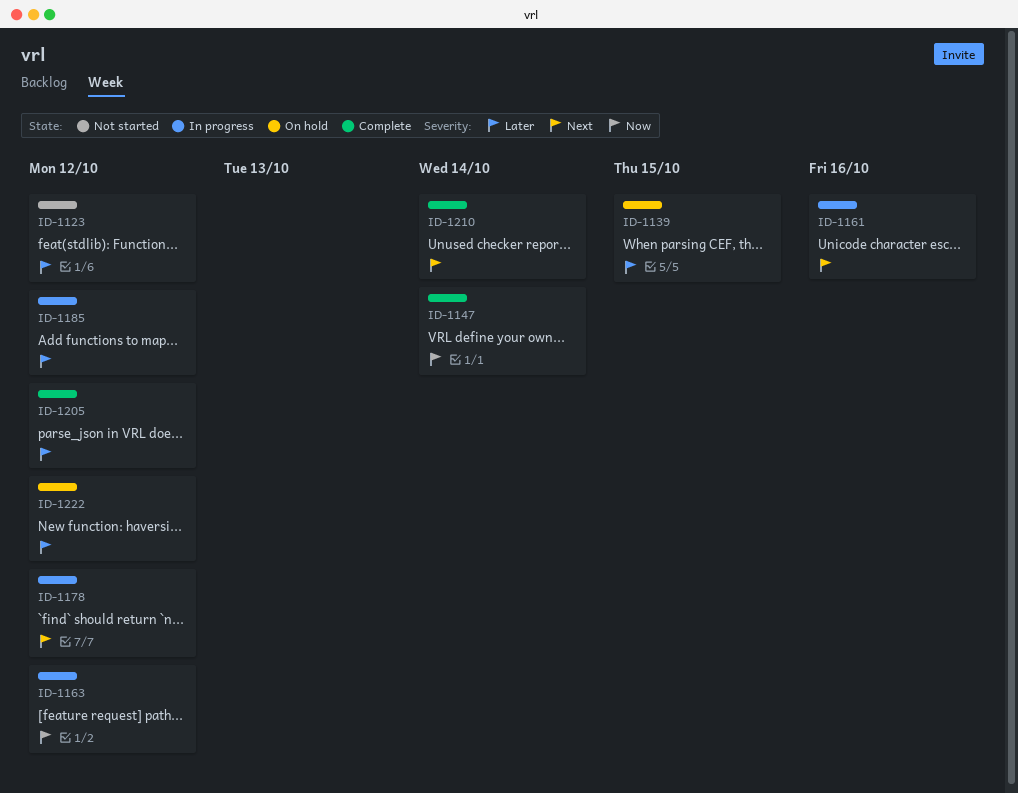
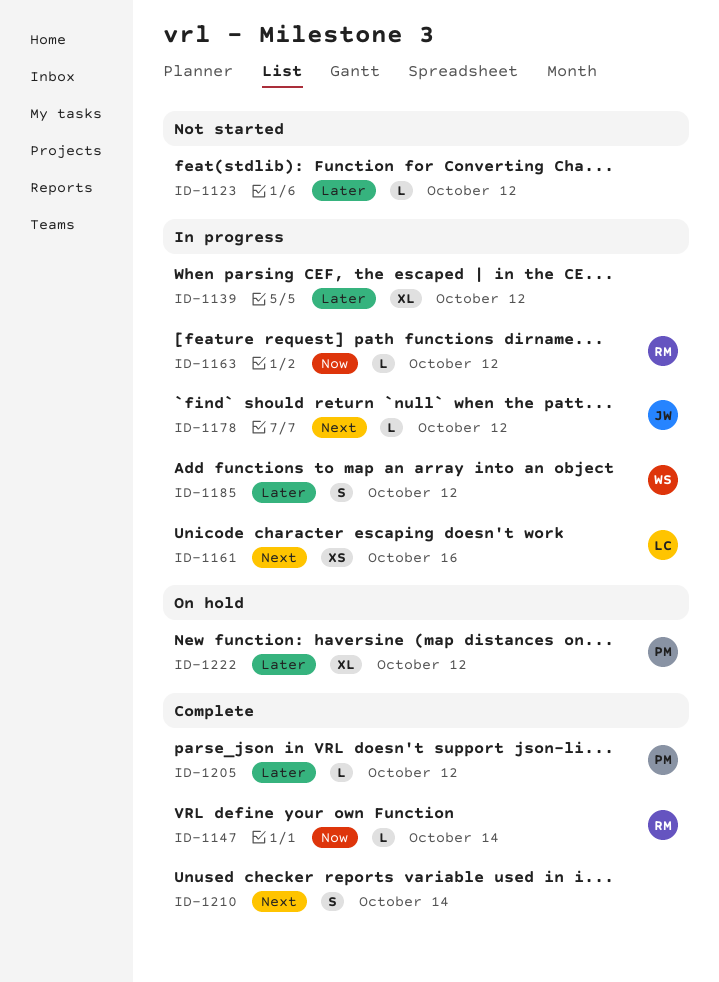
ID-1139, status: On hold -> In progress
ID-1139, due: Oct 15 -> Oct 12

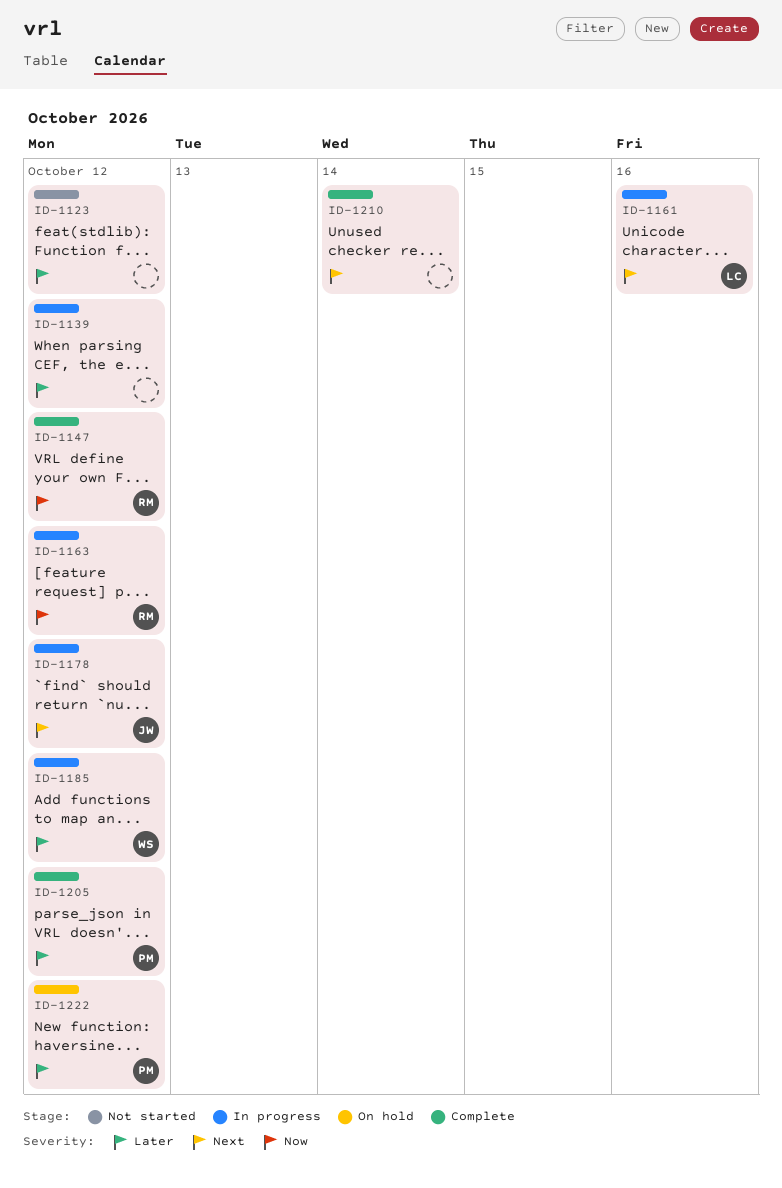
ID-1147, due: Oct 14 -> Oct 12

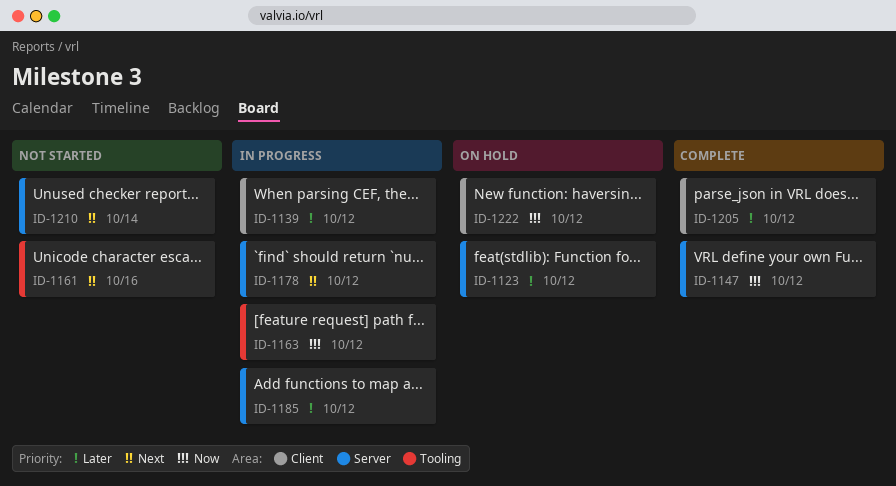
ID-1123, status: Not started -> On hold
ID-1161, status: In progress -> Not started
ID-1210, status: Complete -> Not started
ID-1222, priority: Later -> Now

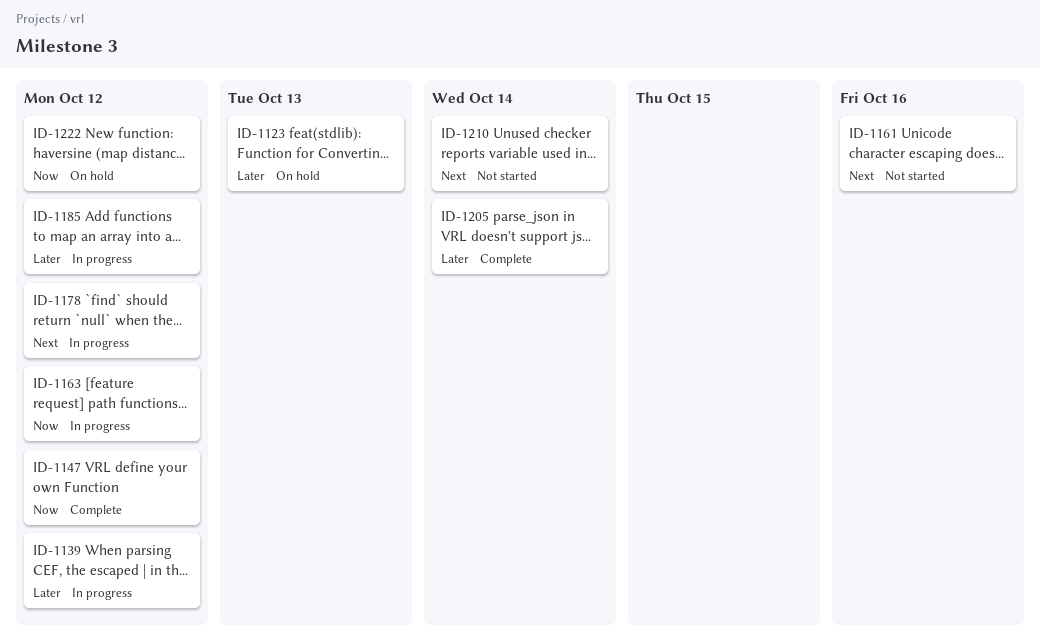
ID-1123, due: Oct 12 -> Oct 13
ID-1205, due: Oct 12 -> Oct 14

